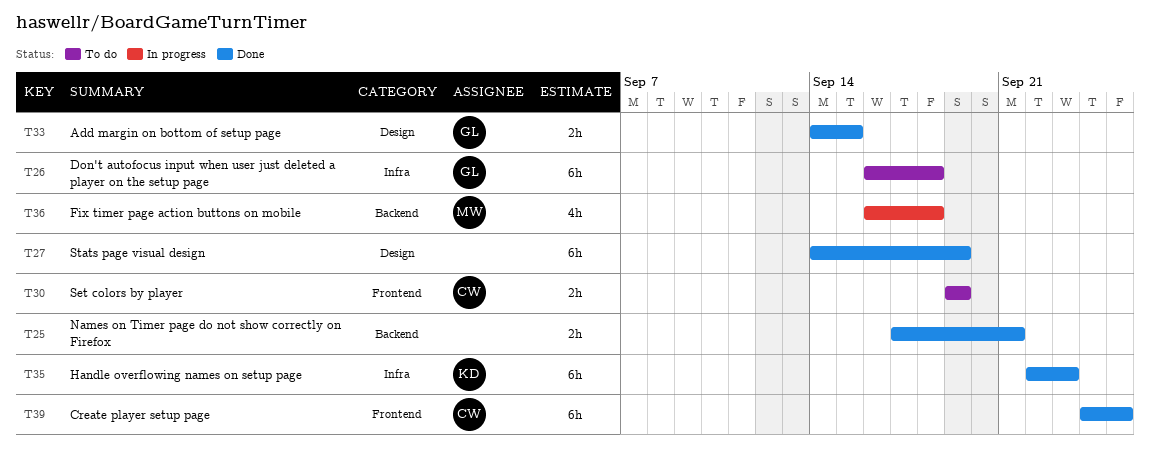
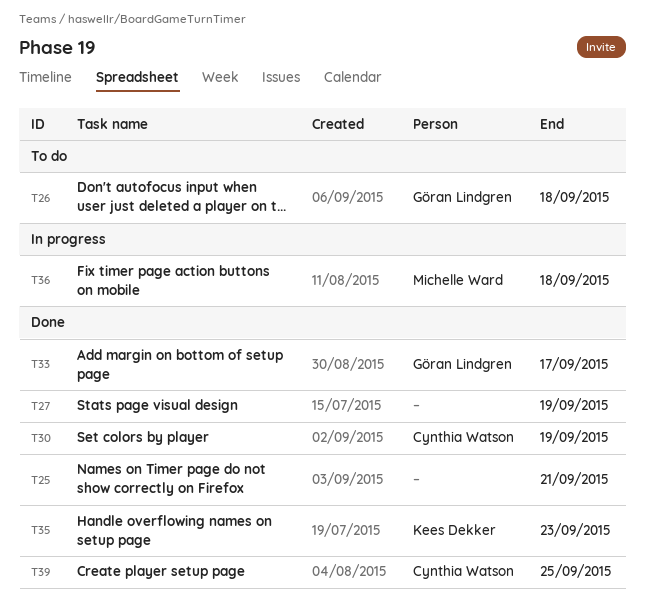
T30, status: To do -> Done
T33, due: Sep 15 -> Sep 17

